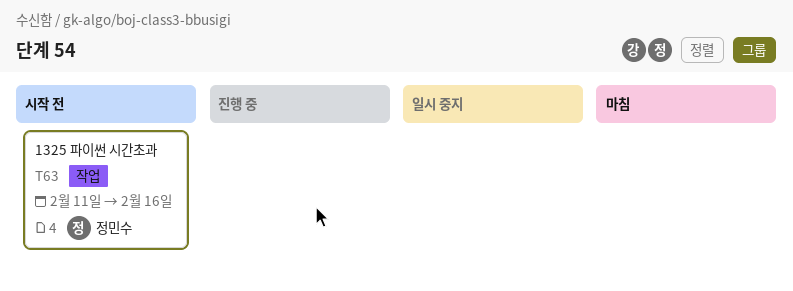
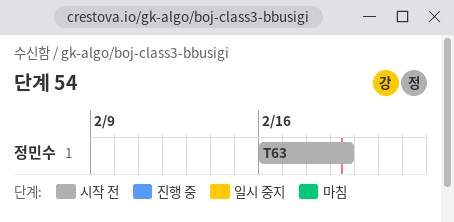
T63, start: Feb 11 -> Feb 16
T63, due: Feb 16 -> Feb 19

